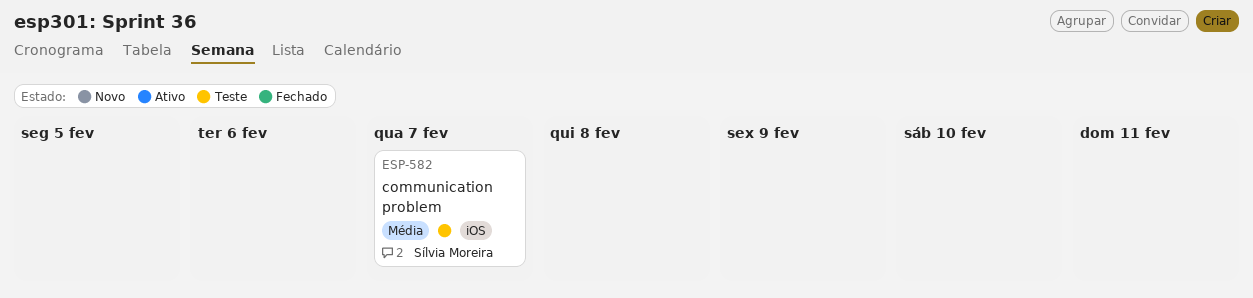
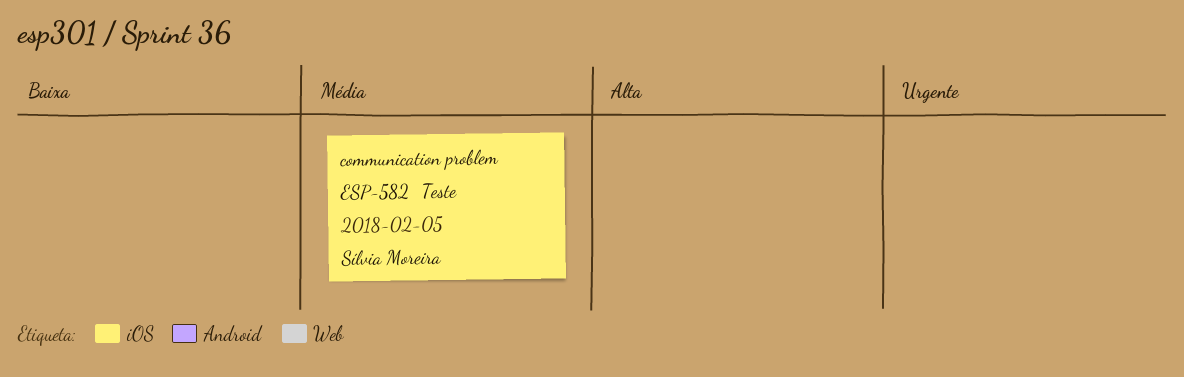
ESP-582, due: Feb 7 -> Feb 5

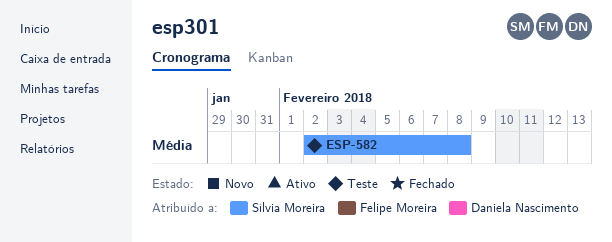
ESP-582, due: Feb 5 -> Feb 8

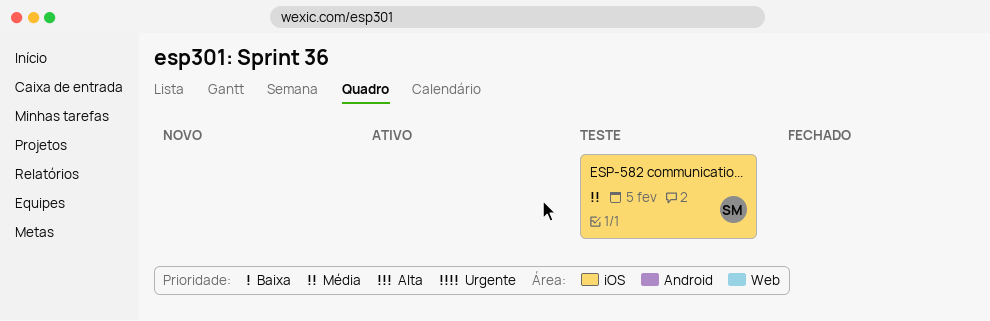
ESP-582, due: Feb 8 -> Feb 5

